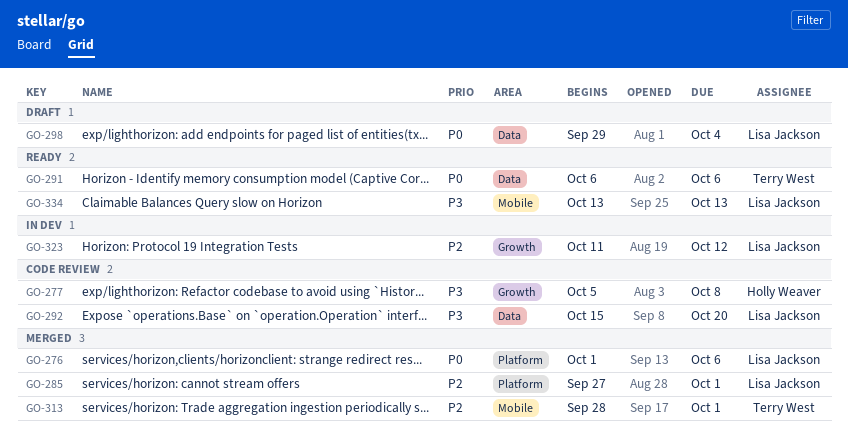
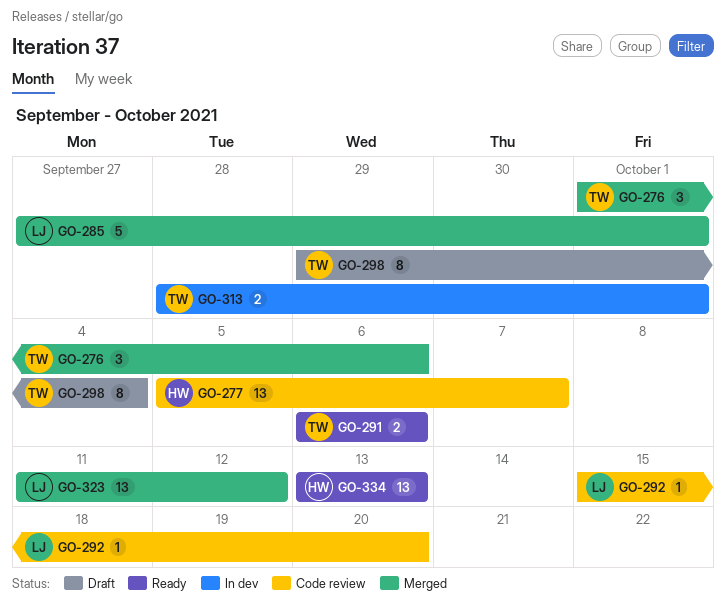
GO-276, owner: Lisa Jackson -> Terry West
GO-277, due: Oct 8 -> Oct 7
GO-298, owner: Lisa Jackson -> Terry West
GO-313, status: Merged -> In dev
GO-323, status: In dev -> Merged
GO-334, owner: Lisa Jackson -> Holly Weaver

